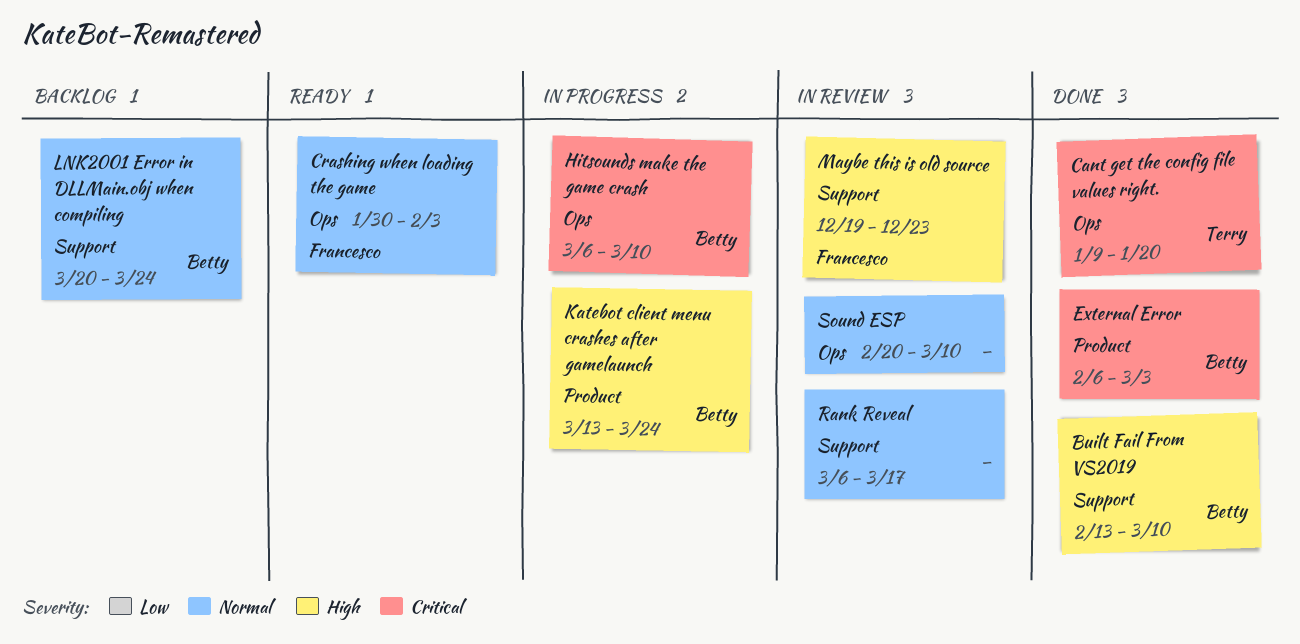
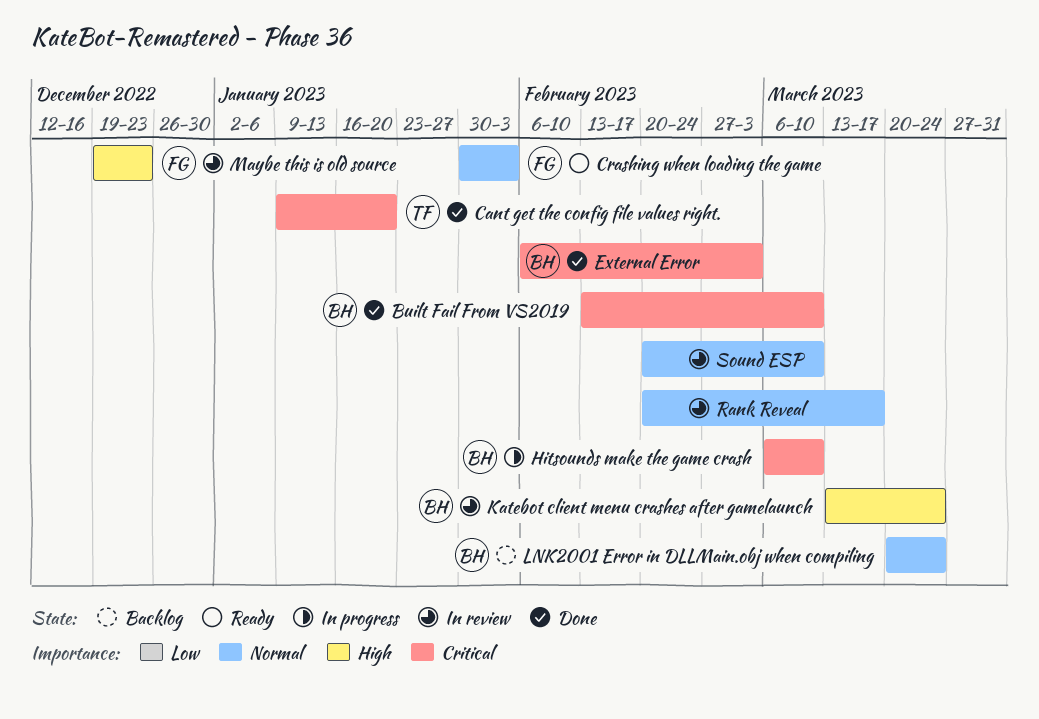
Built Fail From VS2019, priority: High -> Critical
Katebot client menu crashes after gamelaunch, status: In progress -> In review
Rank Reveal, start: Mar 6 -> Feb 20

